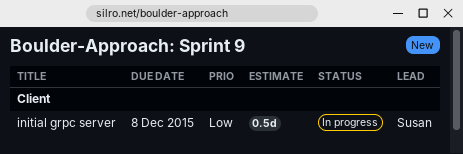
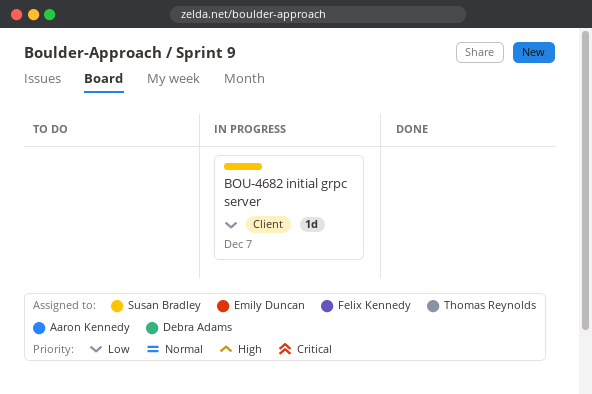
initial grpc server, estimate: 0.5d -> 1d
initial grpc server, due: Dec 8 -> Dec 7

